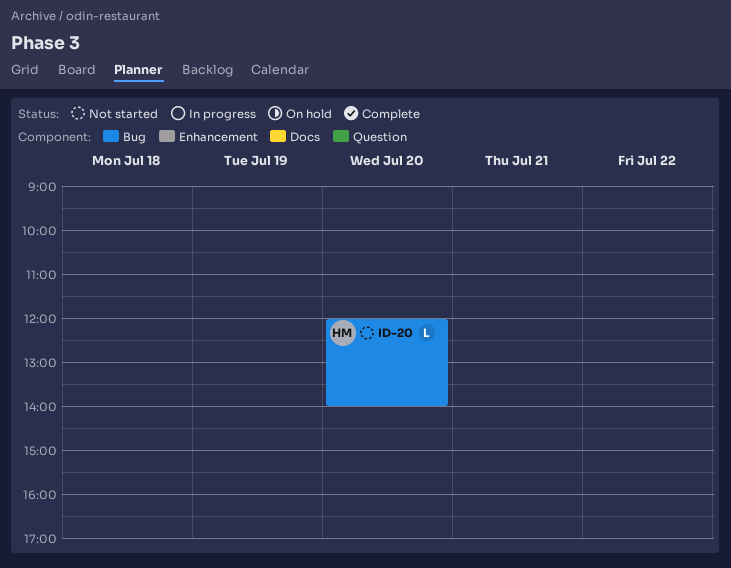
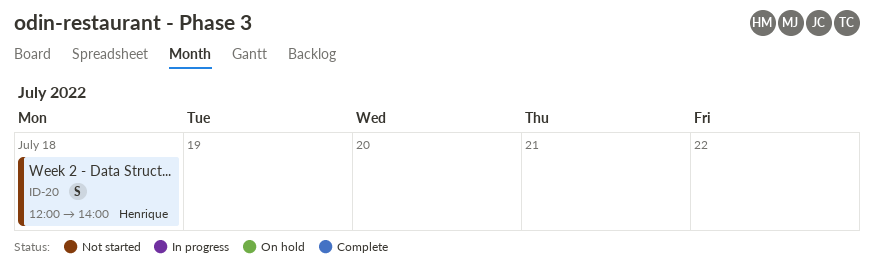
ID-20, estimate: L -> S
ID-20, day: Jul 20 -> Jul 18

